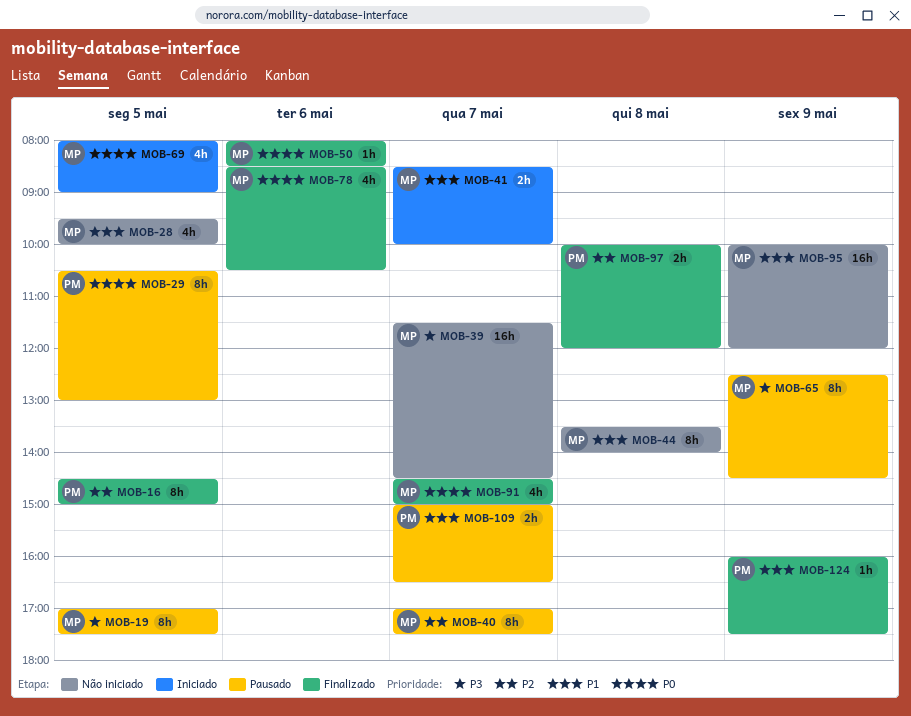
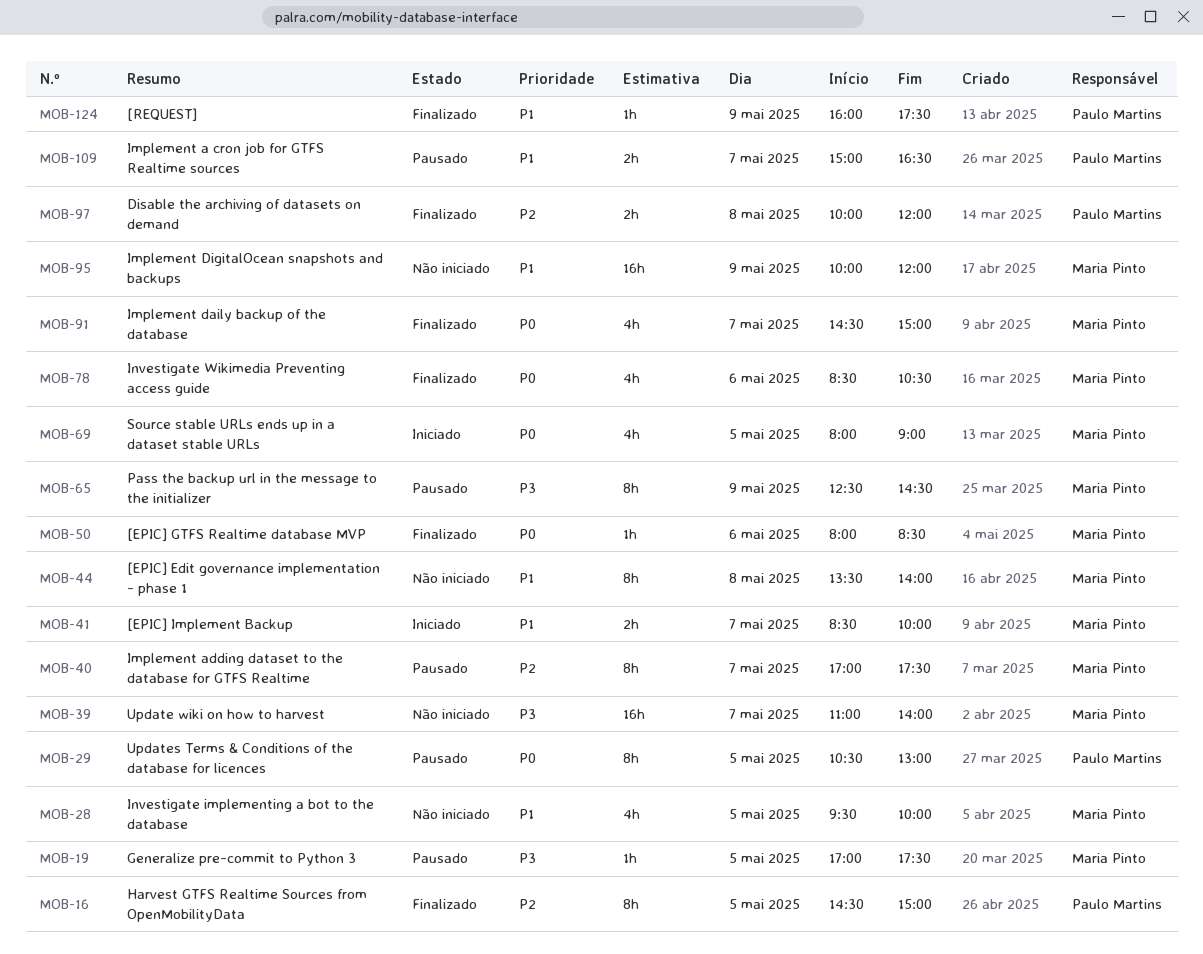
MOB-19, estimate: 8h -> 1h
MOB-39, begins: 11:30 -> 11:00
MOB-39, ends: 14:30 -> 14:00

